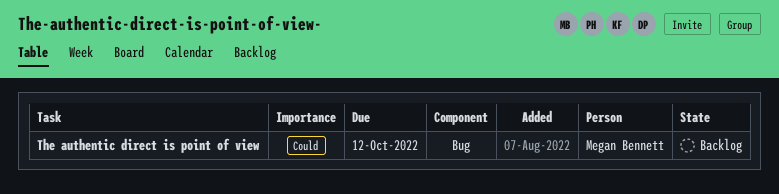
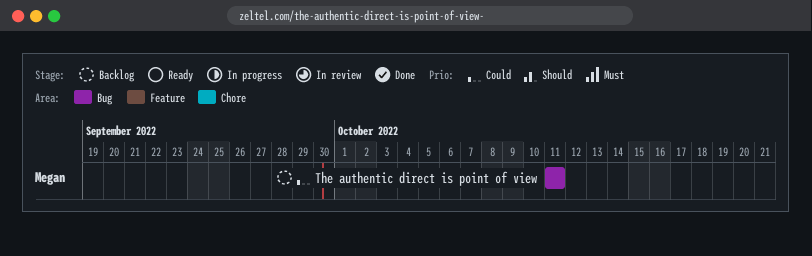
The authentic direct is point of view, due: Oct 12 -> Oct 11

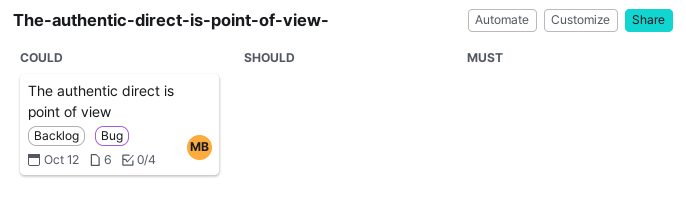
The authentic direct is point of view, due: Oct 11 -> Oct 12

